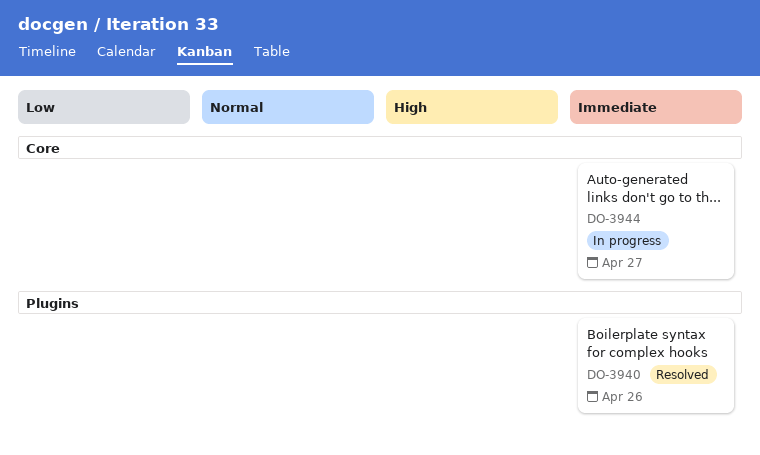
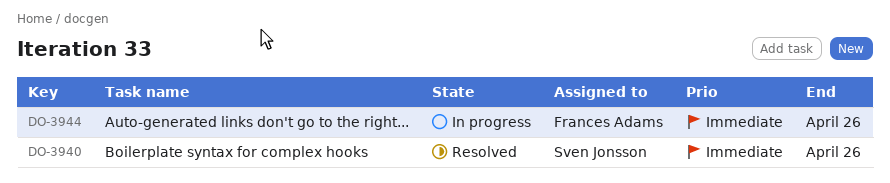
DO-3944, due: Apr 27 -> Apr 26

